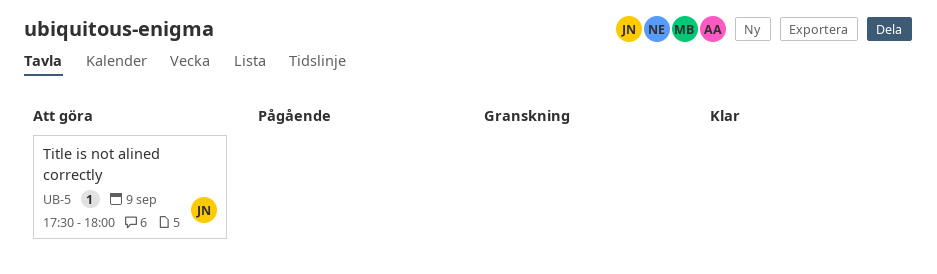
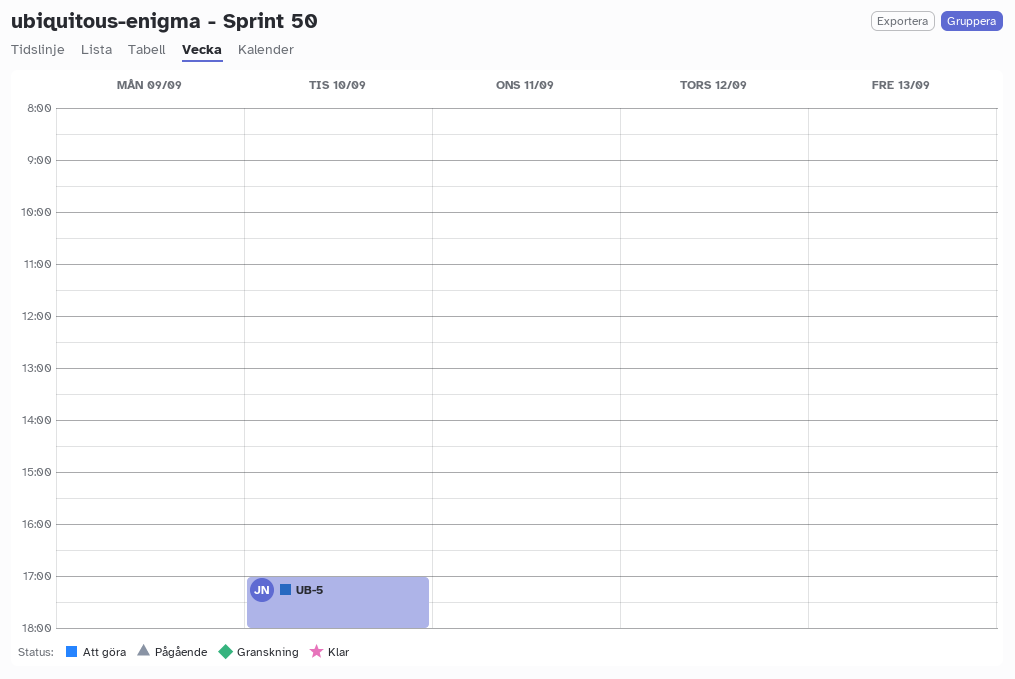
UB-5, day: Sep 9 -> Sep 10
UB-5, begins: 17:30 -> 17:00

